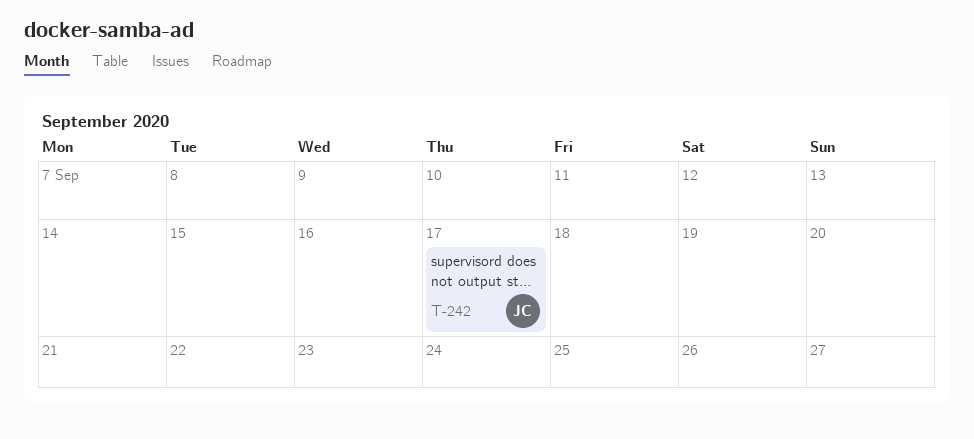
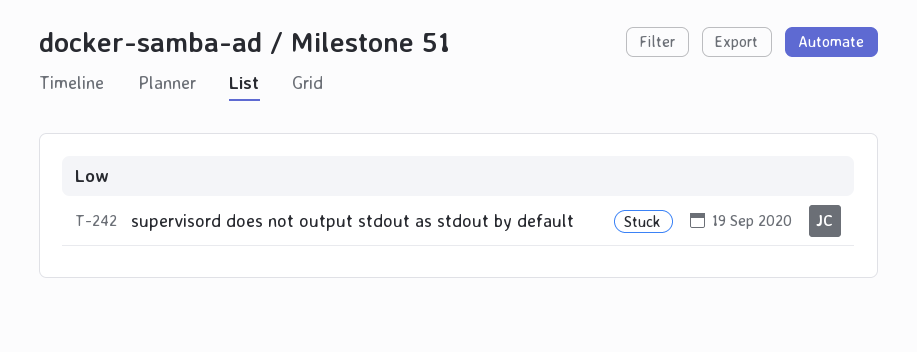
T-242, due: Sep 17 -> Sep 19

